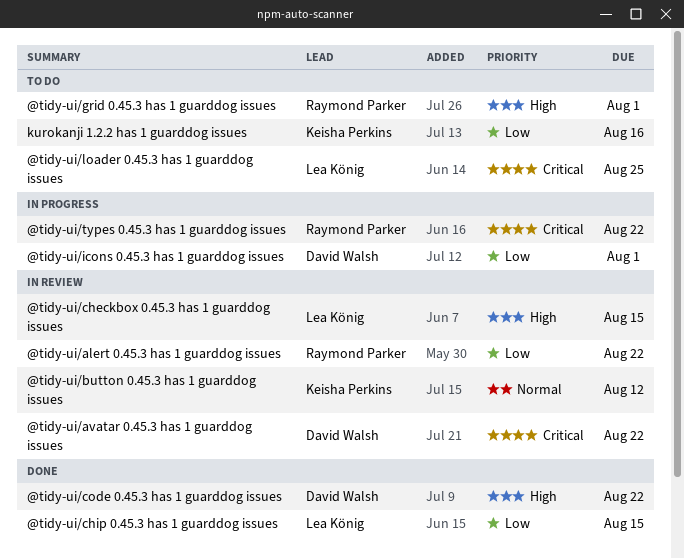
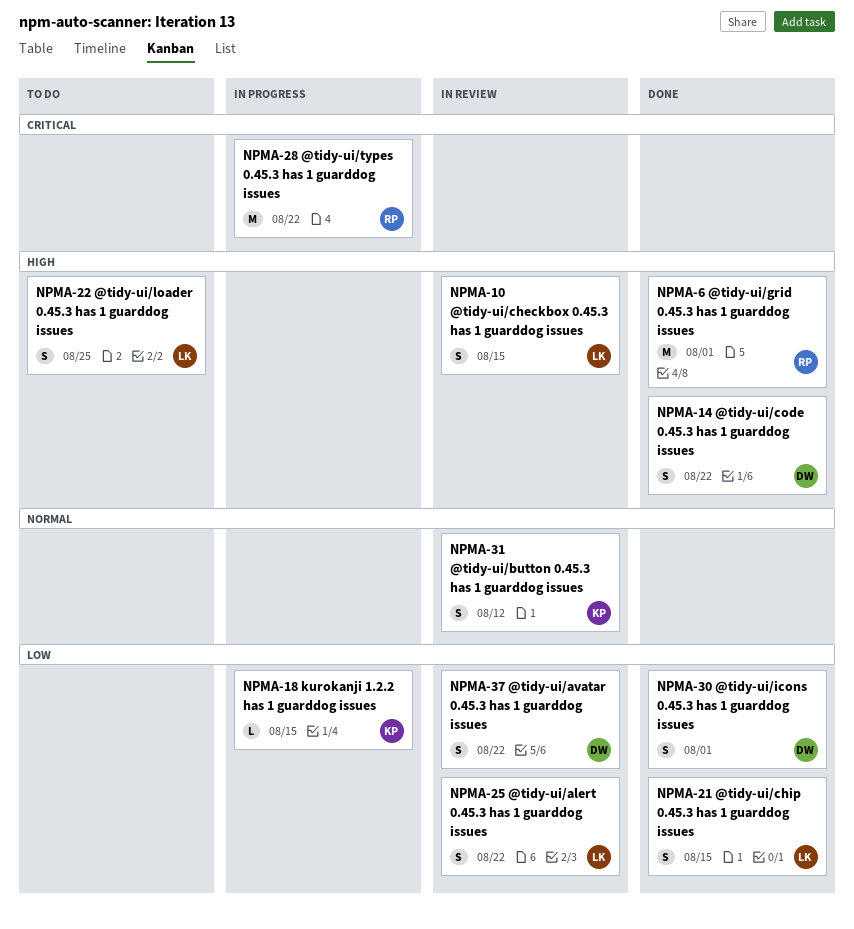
@tidy-ui/alert 0.45.3 has 1 guarddog issues, owner: Raymond Parker -> Lea König
@tidy-ui/avatar 0.45.3 has 1 guarddog issues, priority: Critical -> Low
@tidy-ui/grid 0.45.3 has 1 guarddog issues, status: To do -> Done
@tidy-ui/icons 0.45.3 has 1 guarddog issues, status: In progress -> Done
@tidy-ui/loader 0.45.3 has 1 guarddog issues, priority: Critical -> High
kurokanji 1.2.2 has 1 guarddog issues, status: To do -> In progress
kurokanji 1.2.2 has 1 guarddog issues, due: Aug 16 -> Aug 15

